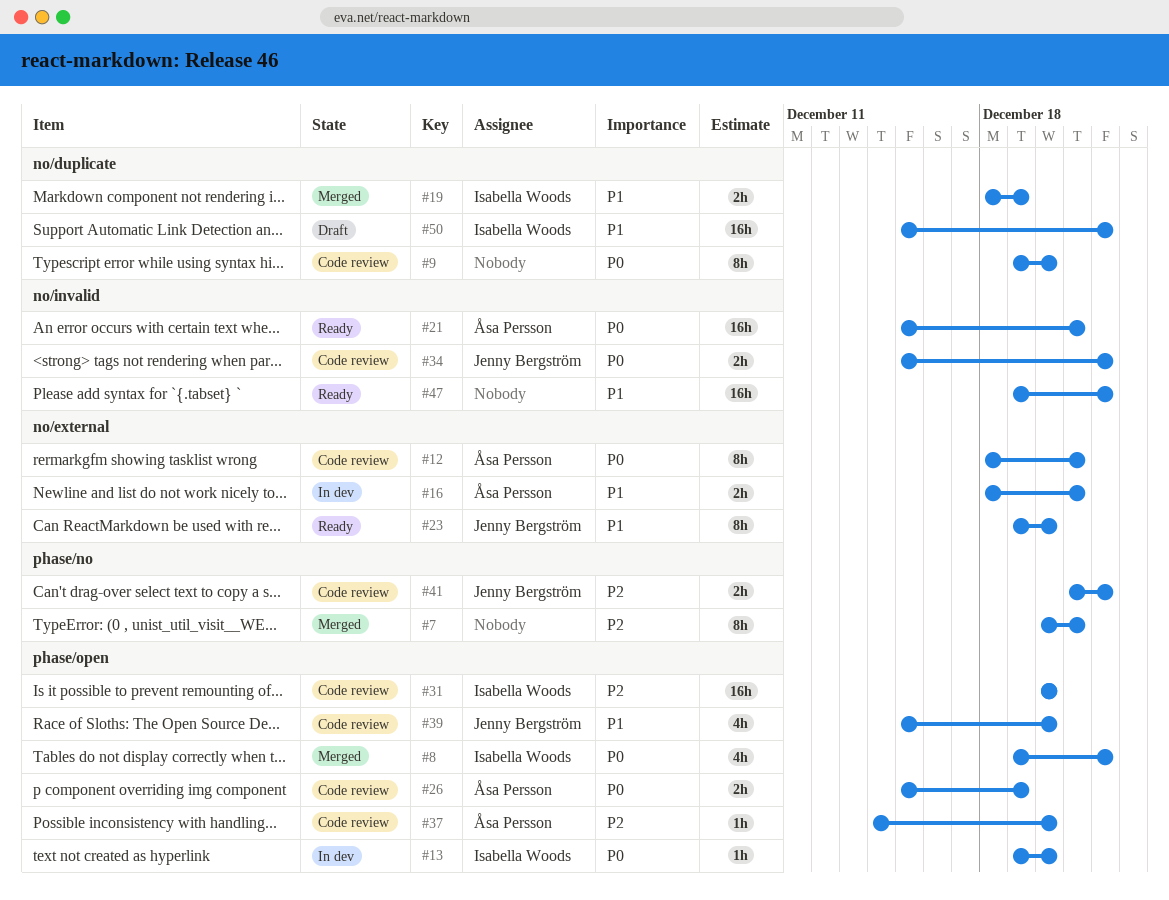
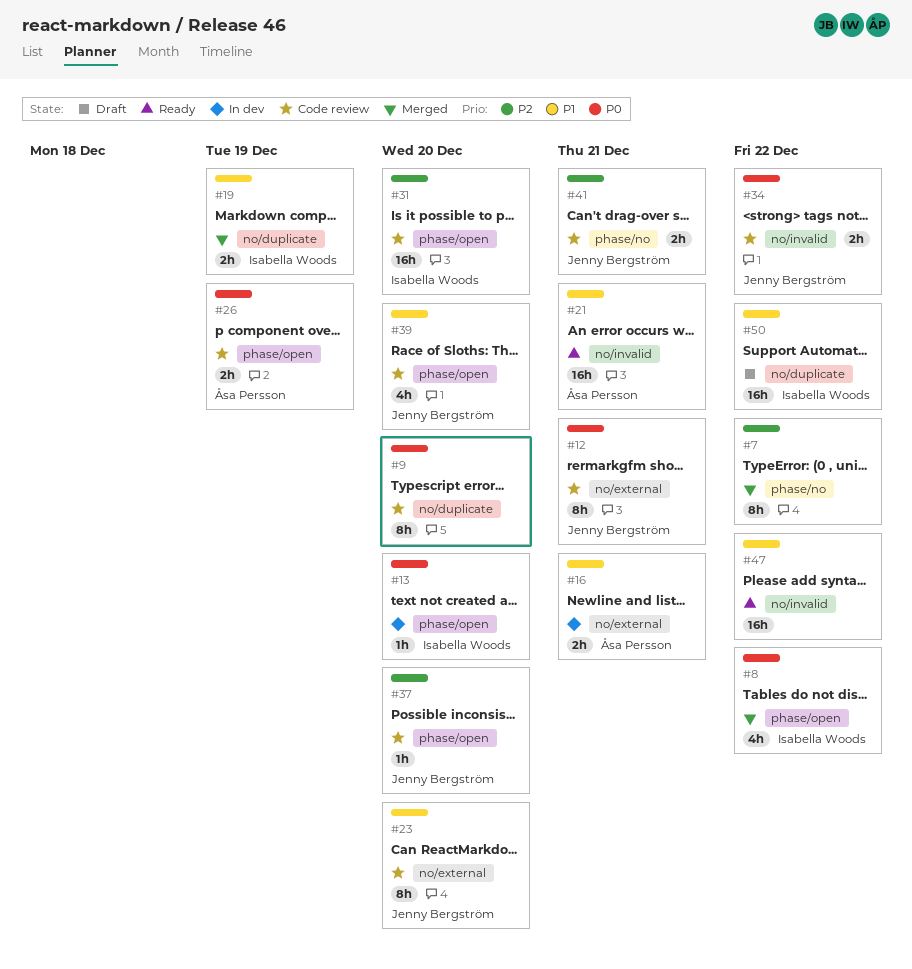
#7, due: Dec 21 -> Dec 22
#12, owner: Åsa Persson -> Jenny Bergström
#21, priority: P0 -> P1
#23, status: Ready -> Code review
#37, owner: Åsa Persson -> Jenny Bergström
#41, due: Dec 22 -> Dec 21

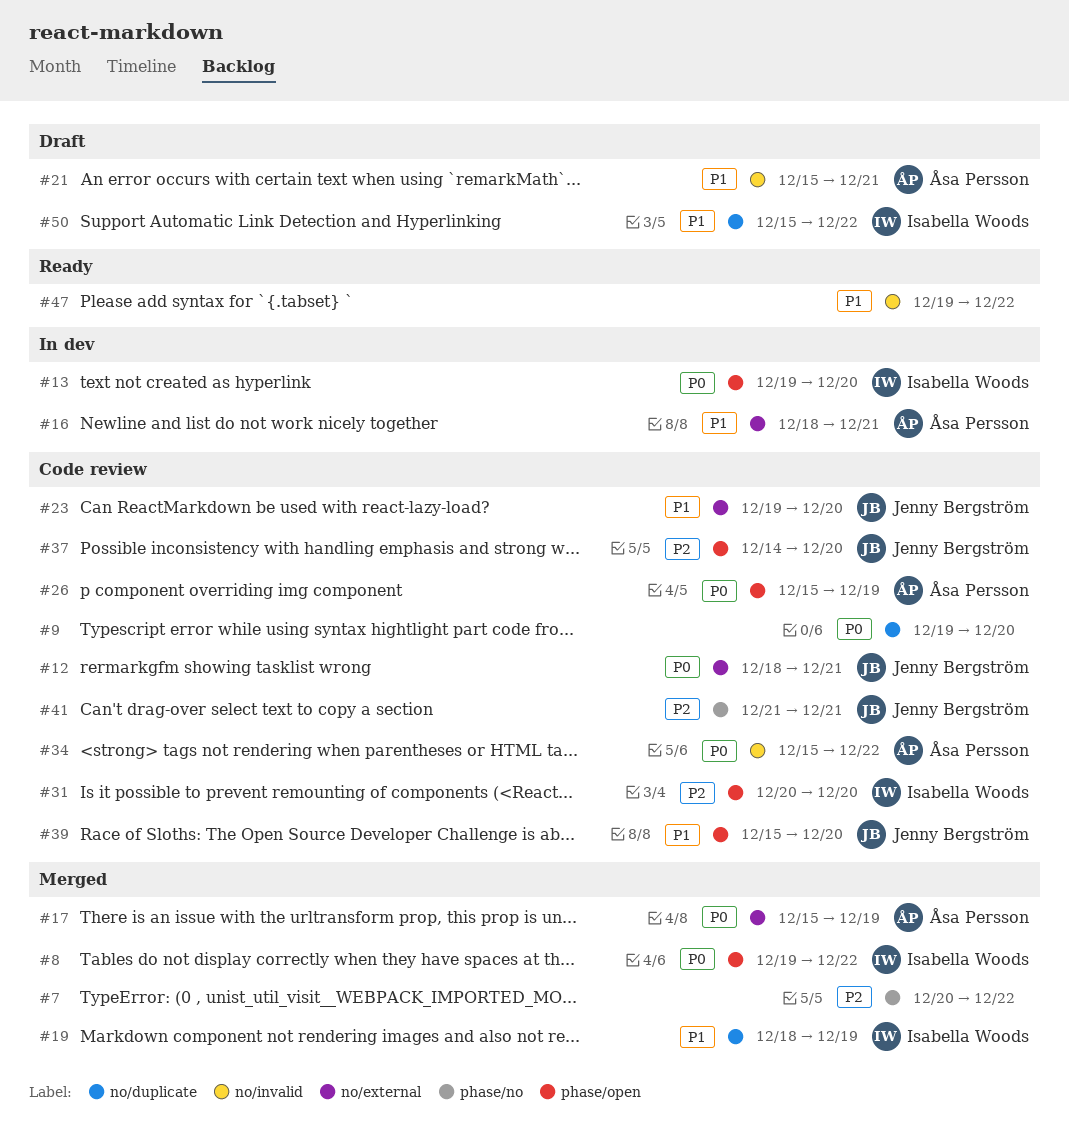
#17: none -> present
#21, status: Ready -> Draft
#34, owner: Jenny Bergström -> Åsa Persson

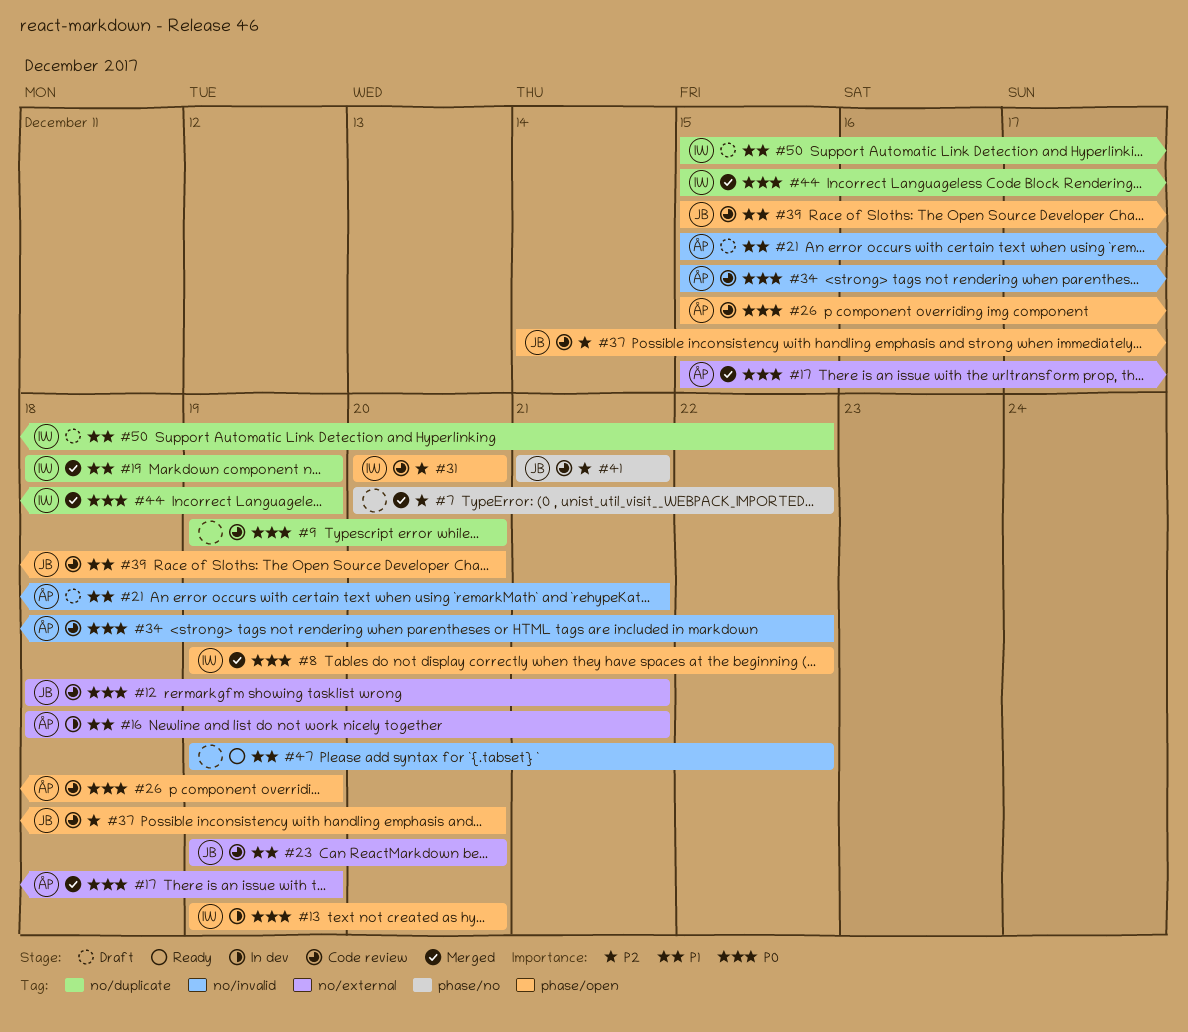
#44: none -> present

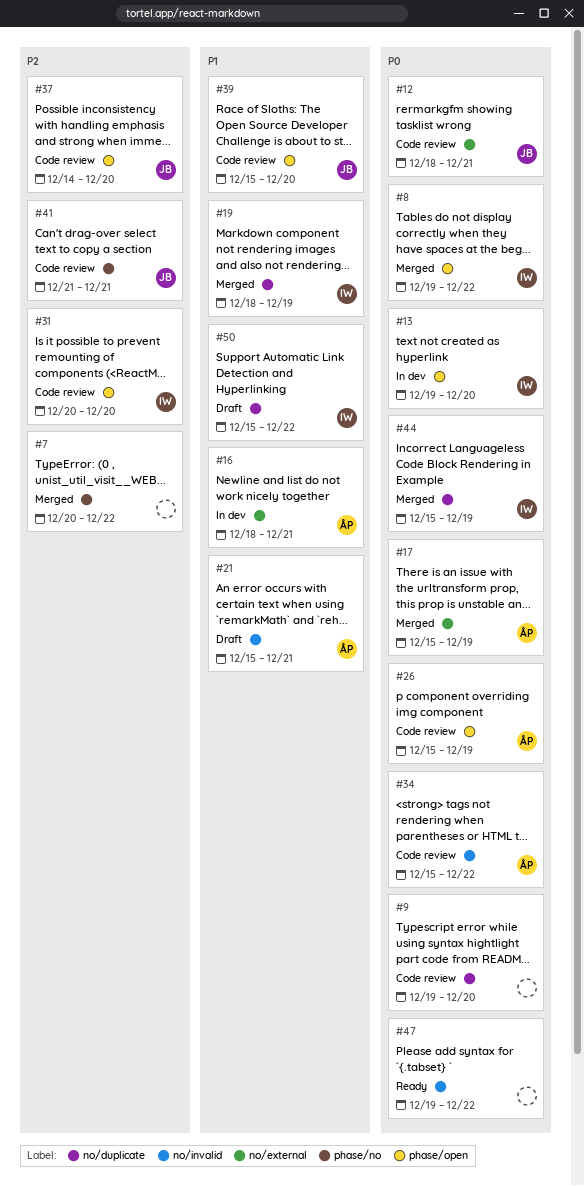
#23: present -> none
#47, priority: P1 -> P0

